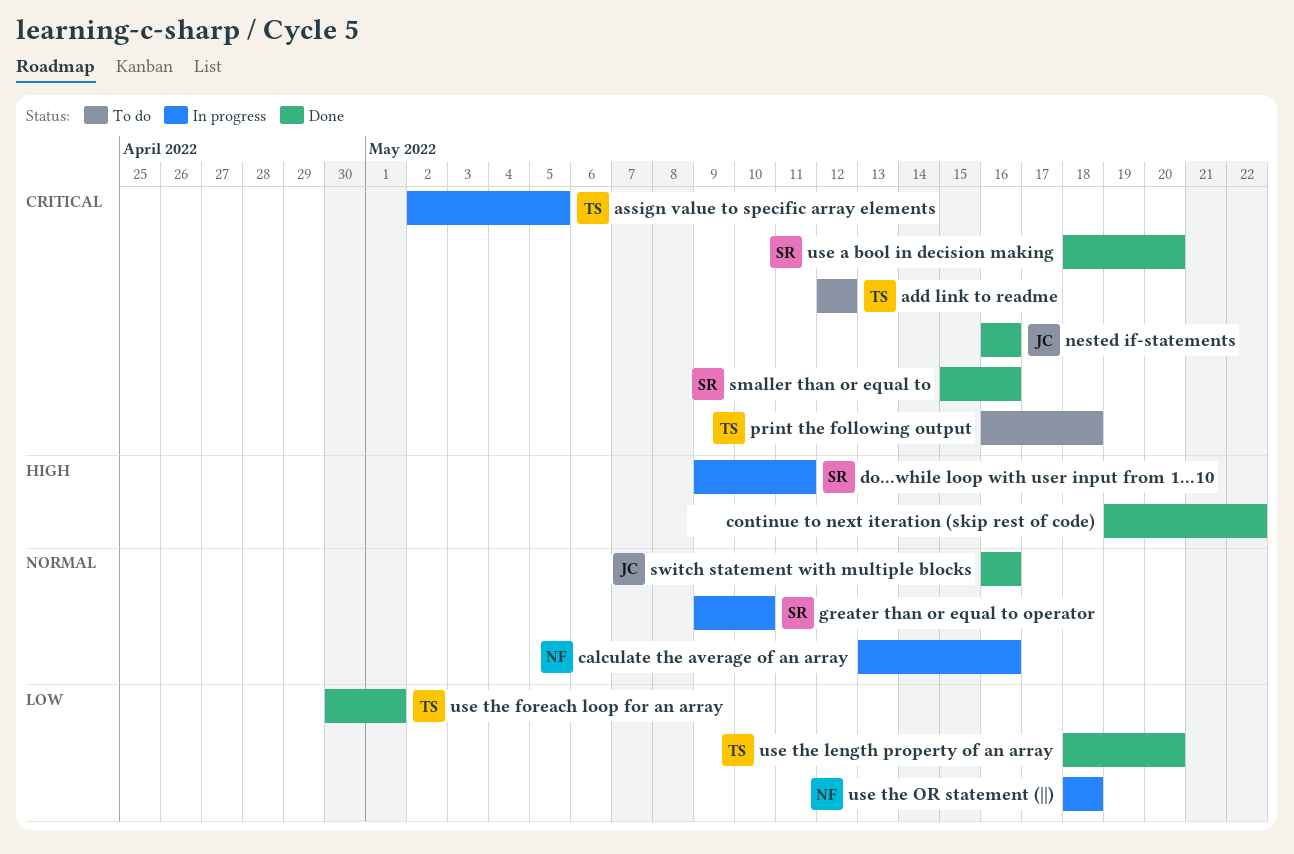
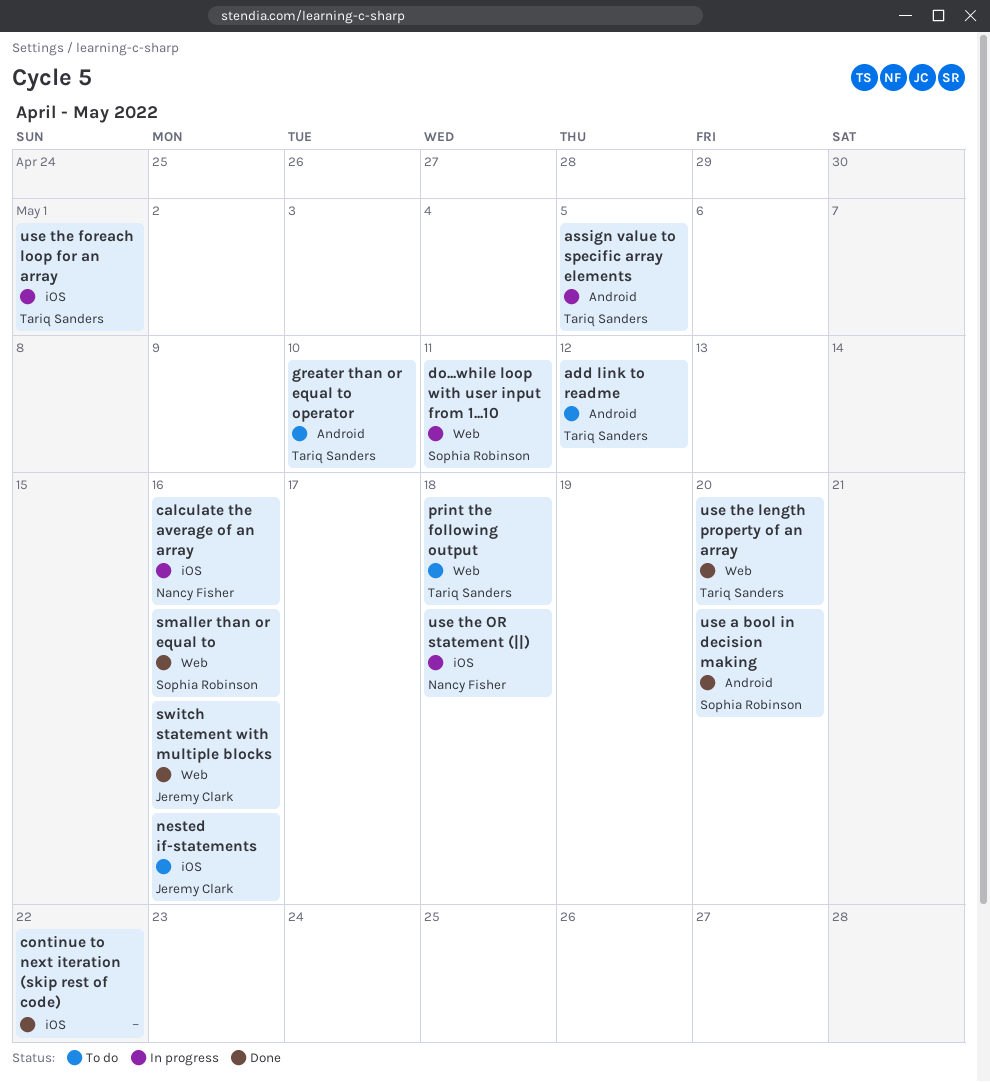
greater than or equal to operator, status: In progress -> To do
greater than or equal to operator, owner: Sophia Robinson -> Tariq Sanders
nested if-statements, status: Done -> To do
use the foreach loop for an array, status: Done -> In progress

